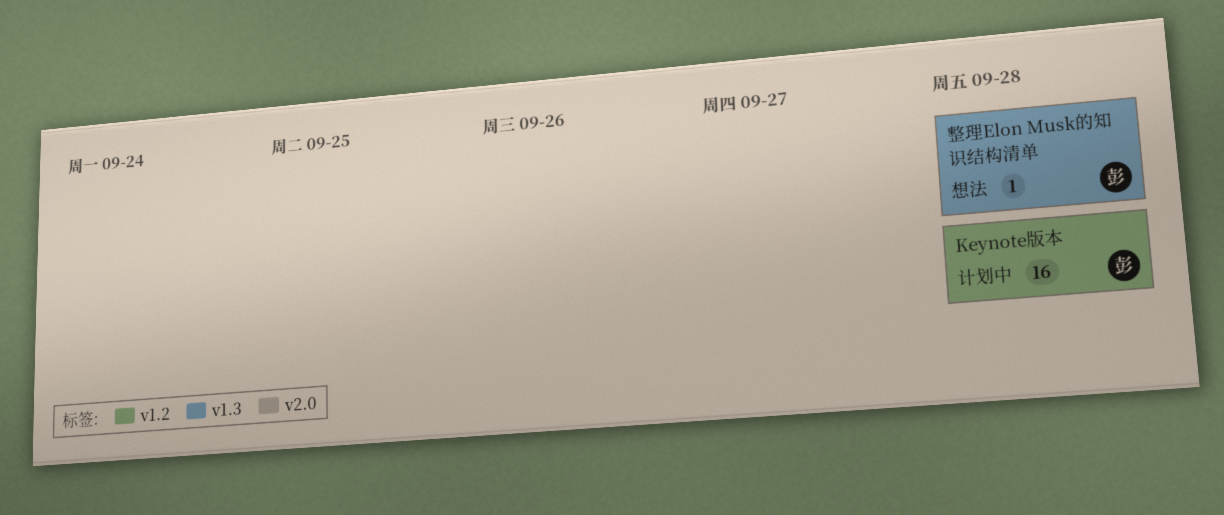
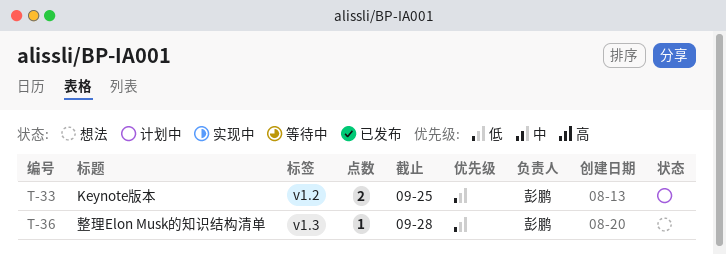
Keynote版本, estimate: 16 -> 2
Keynote版本, due: Sep 28 -> Sep 25

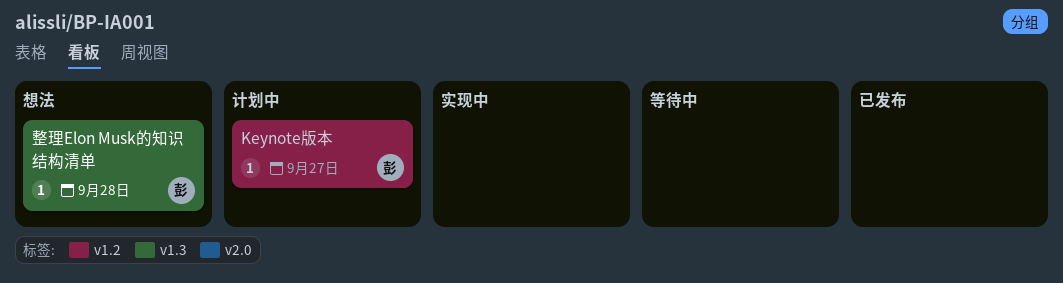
Keynote版本, estimate: 2 -> 1
Keynote版本, due: Sep 25 -> Sep 27

